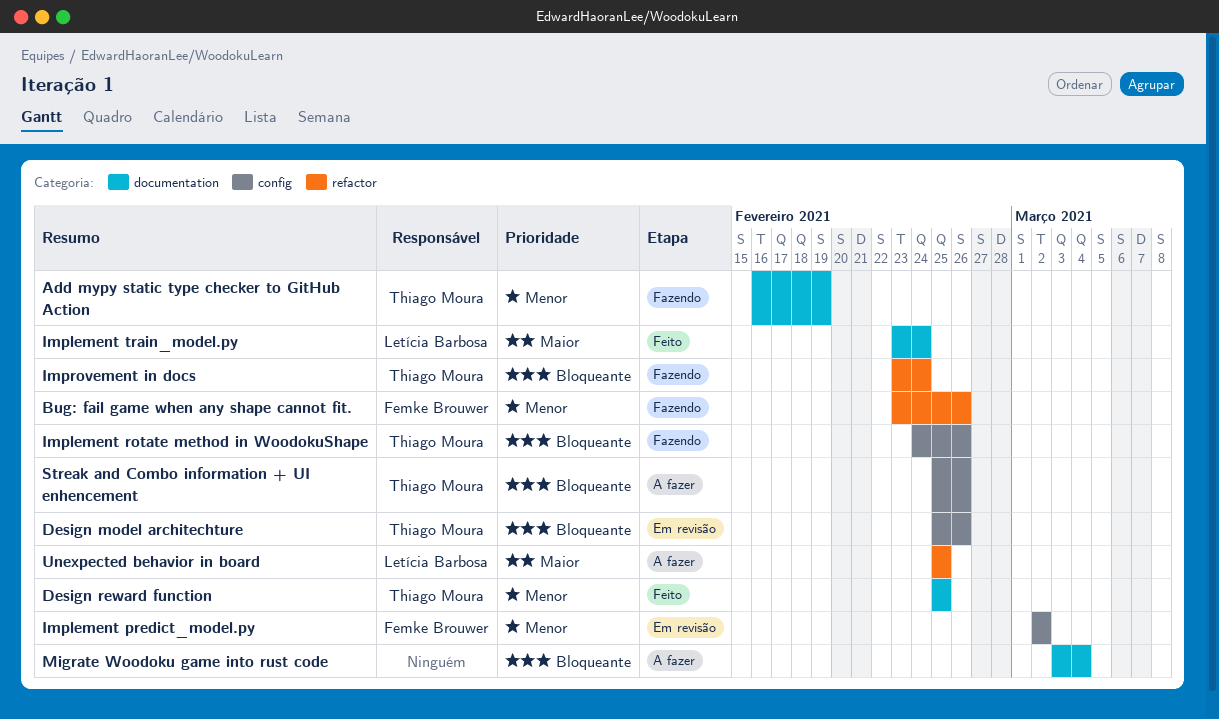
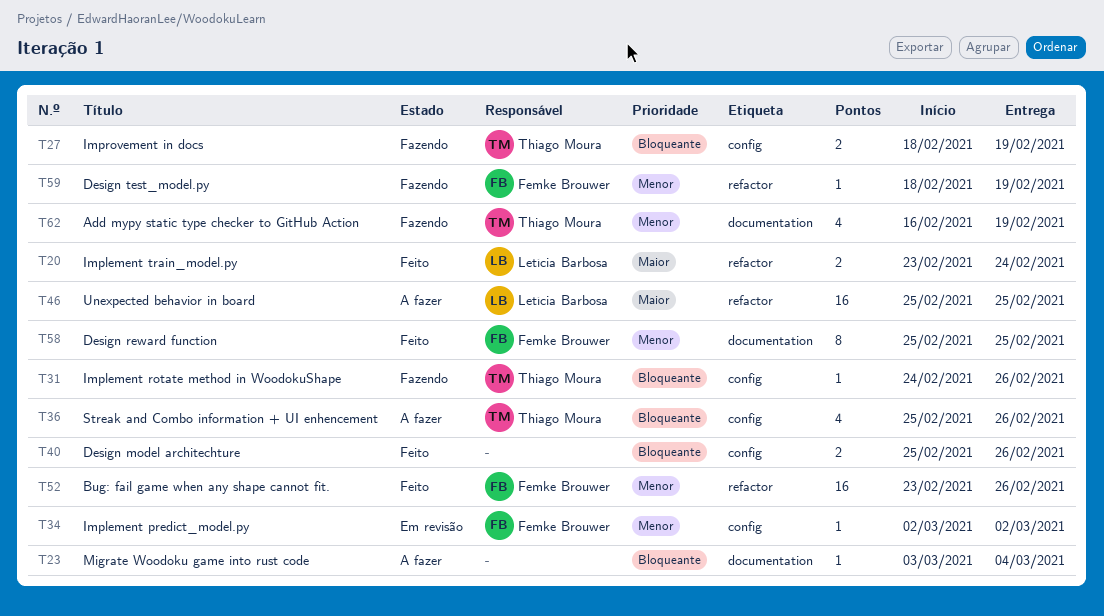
Bug: fail game when any shape cannot fit., status: Fazendo -> Feito
Design model architechture, status: Em revisão -> Feito
Design model architechture, owner: Thiago Moura -> none
Design reward function, owner: Thiago Moura -> Femke Brouwer
Design test_model.py: none -> present
Implement train_model.py, label: documentation -> refactor
Improvement in docs, label: refactor -> config
Improvement in docs, start: Feb 23 -> Feb 18
Improvement in docs, due: Feb 24 -> Feb 19

